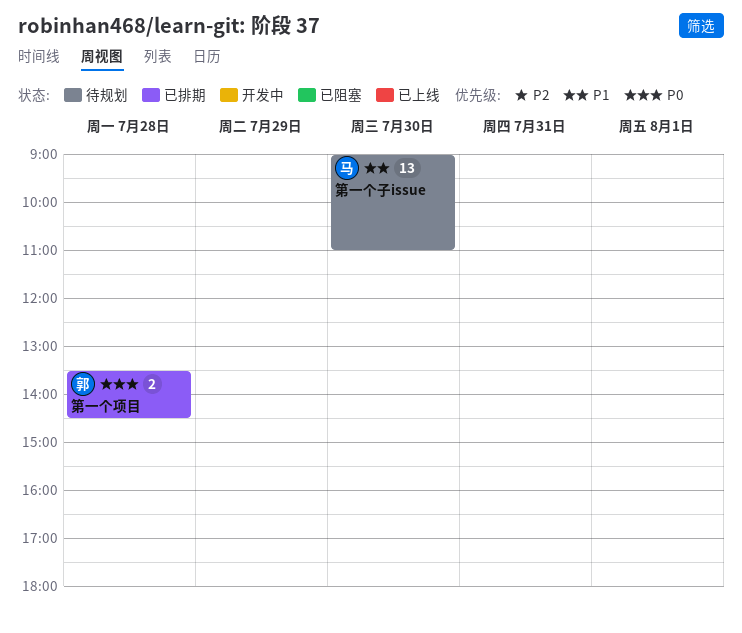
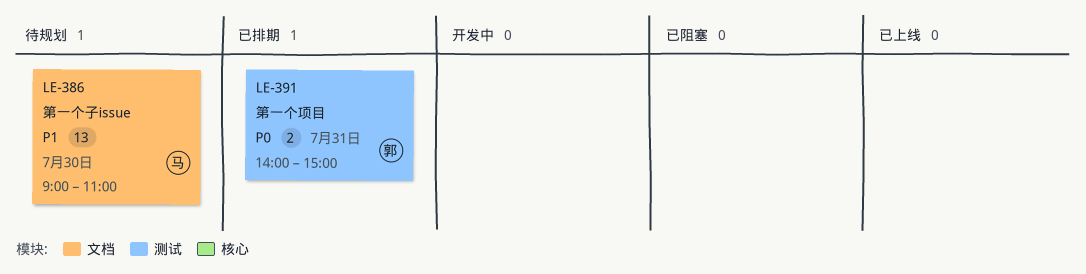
第一个项目, day: Jul 28 -> Jul 31
第一个项目, begins: 13:30 -> 14:00
第一个项目, ends: 14:30 -> 15:00

